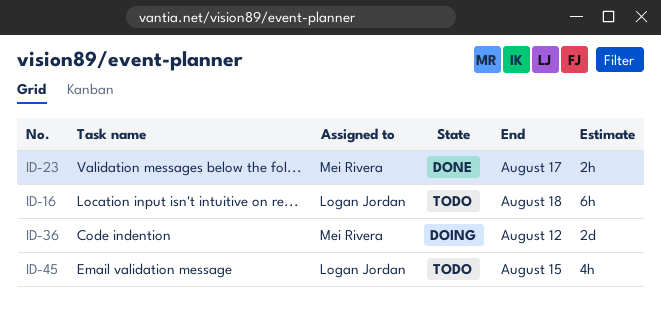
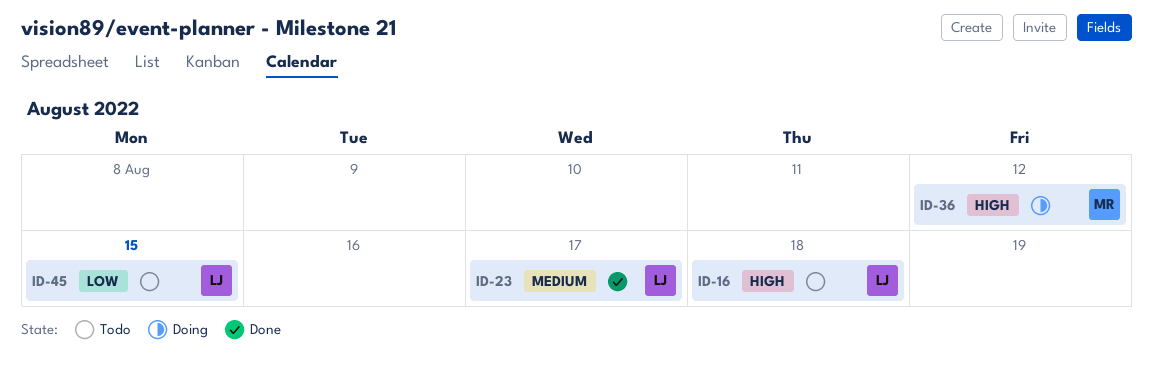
ID-23, owner: Mei Rivera -> Logan Jordan

